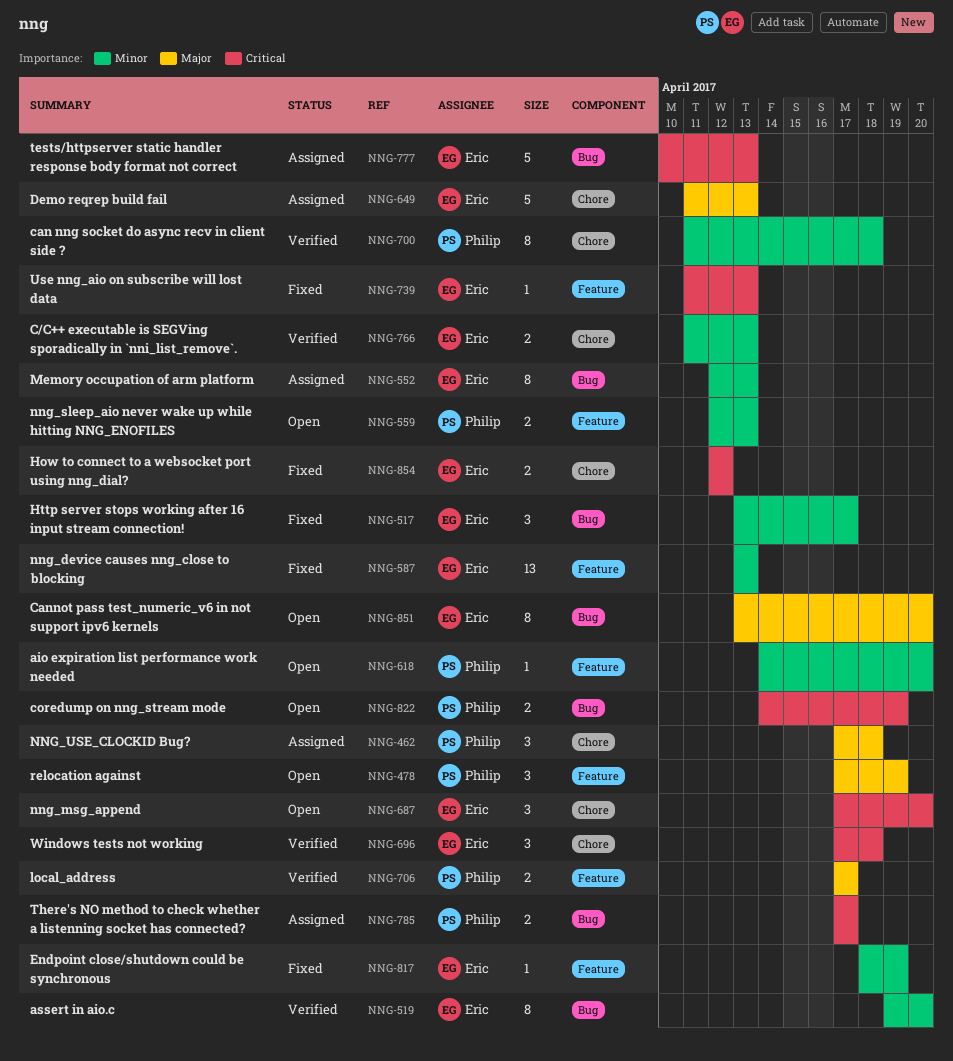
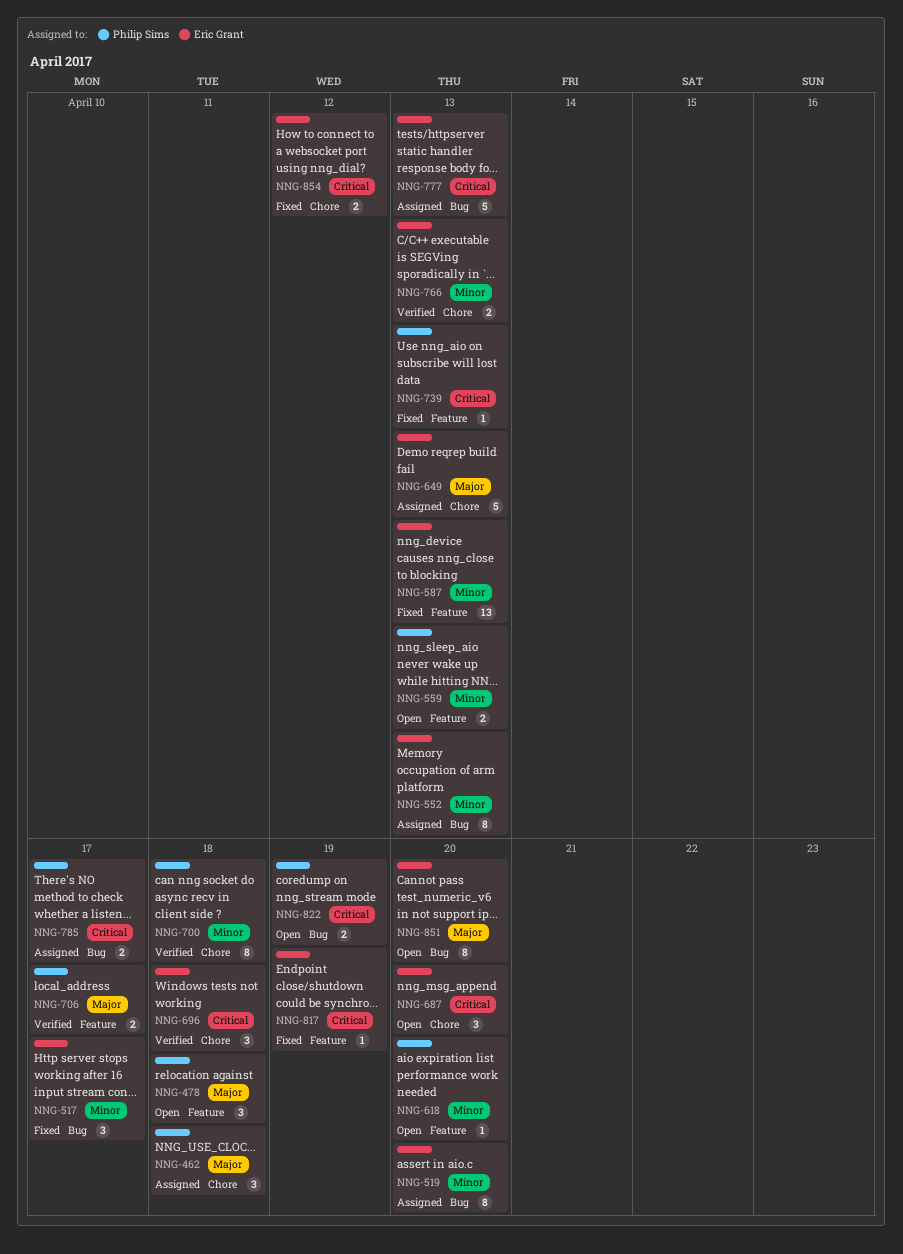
NNG-478, due: Apr 19 -> Apr 18
NNG-519, status: Verified -> Assigned
NNG-739, owner: Eric Grant -> Philip Sims
NNG-817, priority: Minor -> Critical

